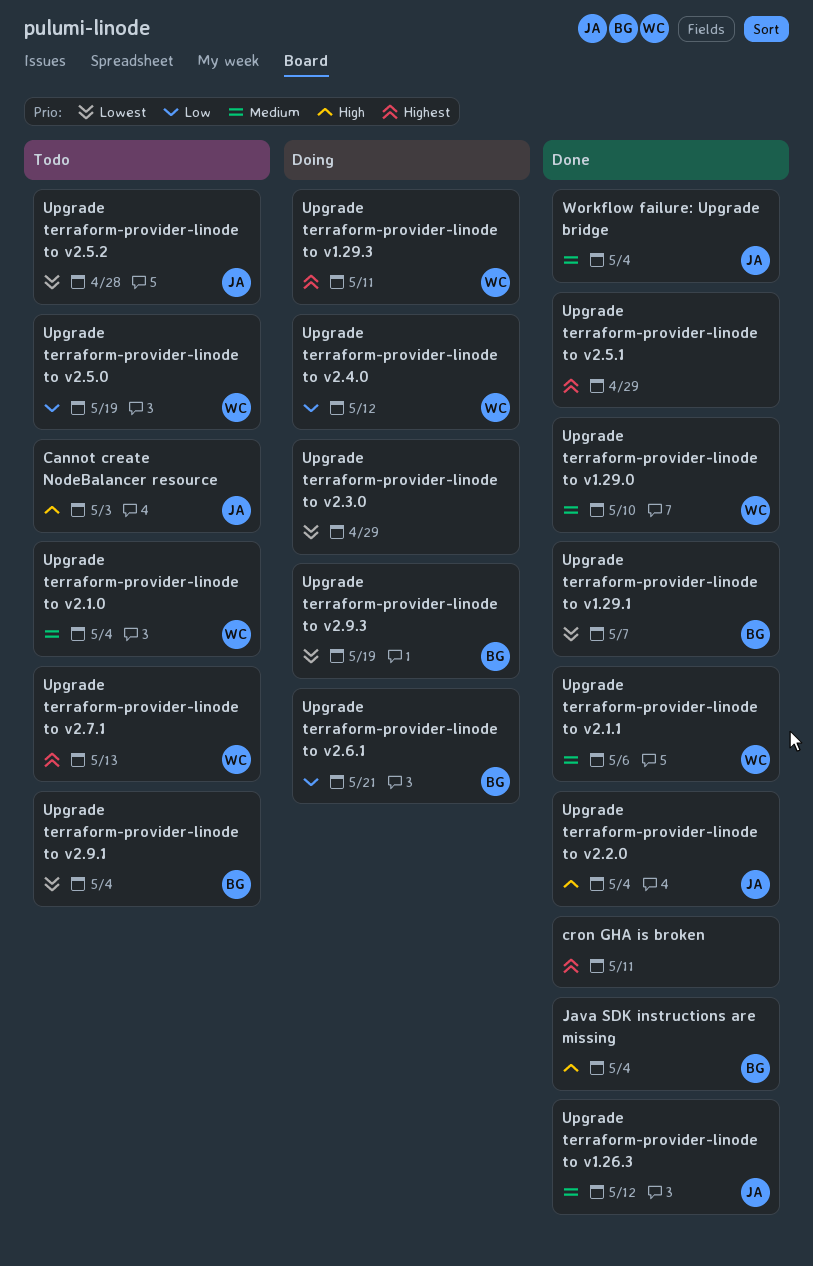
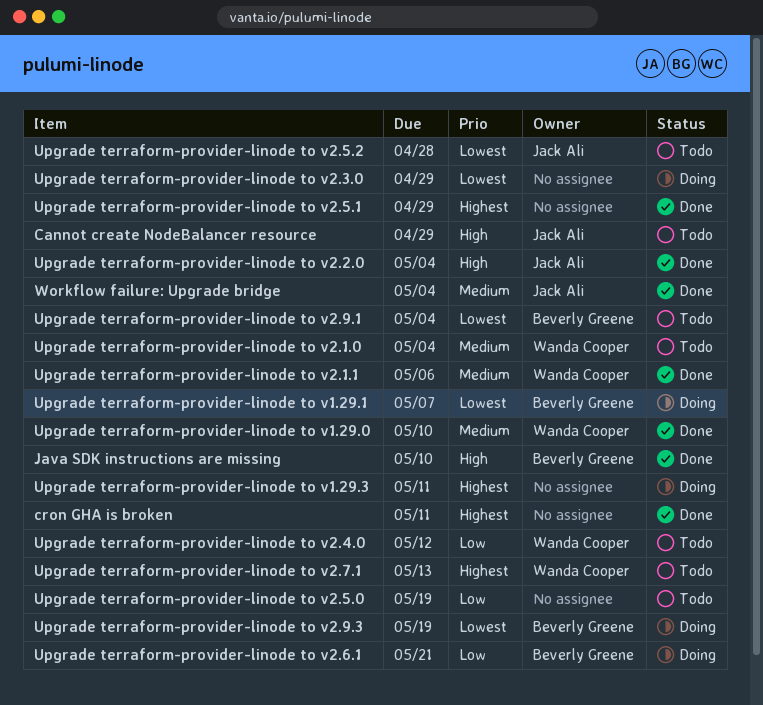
Cannot create NodeBalancer resource, due: May 3 -> Apr 29
Java SDK instructions are missing, due: May 4 -> May 10
Upgrade terraform-provider-linode to v1.26.3: present -> none
Upgrade terraform-provider-linode to v1.29.1, status: Done -> Doing
Upgrade terraform-provider-linode to v1.29.3, owner: Wanda Cooper -> none
Upgrade terraform-provider-linode to v2.4.0, status: Doing -> Todo
Upgrade terraform-provider-linode to v2.5.0, owner: Wanda Cooper -> none

